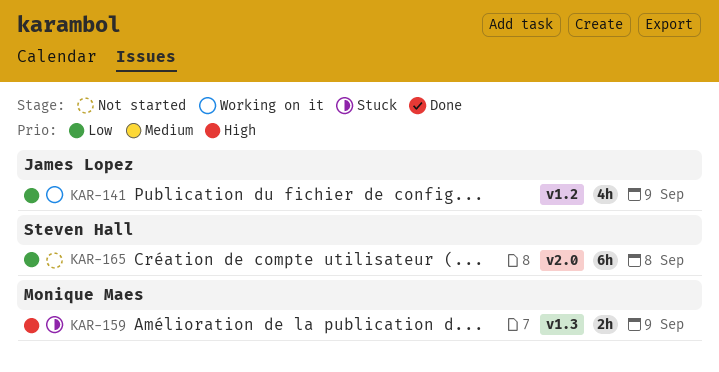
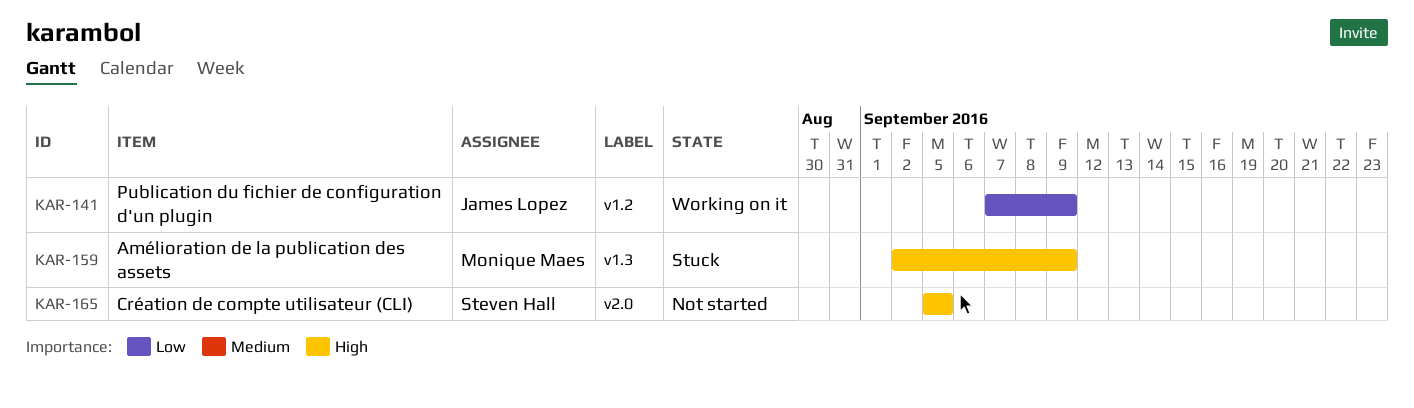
KAR-165, priority: Low -> High
KAR-165, due: Sep 8 -> Sep 5

